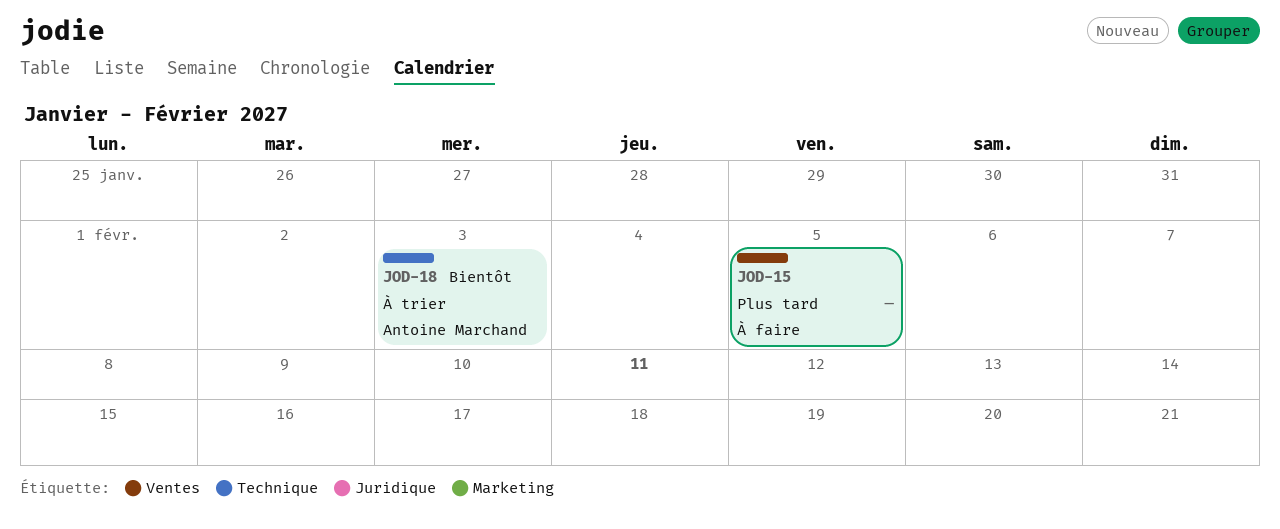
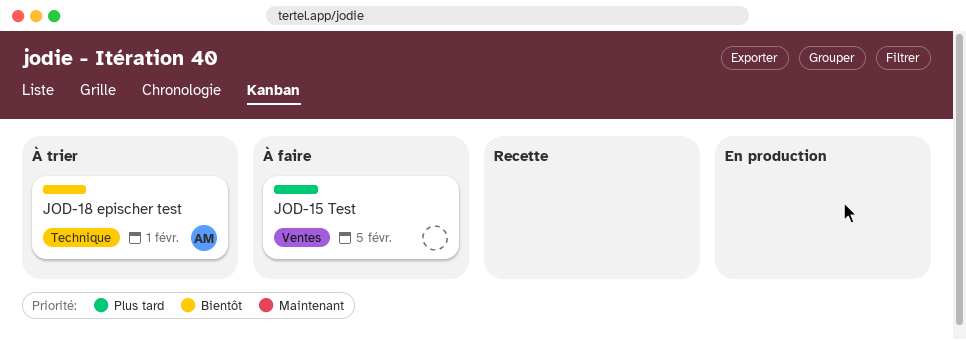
JOD-18, due: Feb 3 -> Feb 1

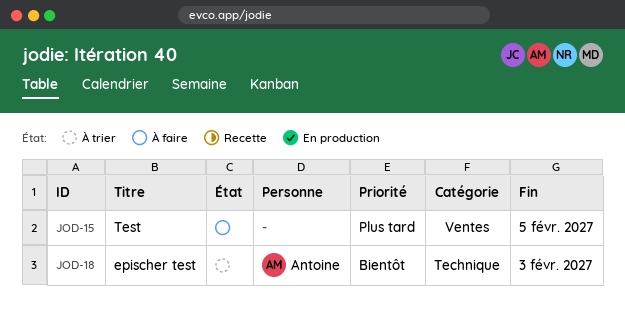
JOD-18, due: Feb 1 -> Feb 3

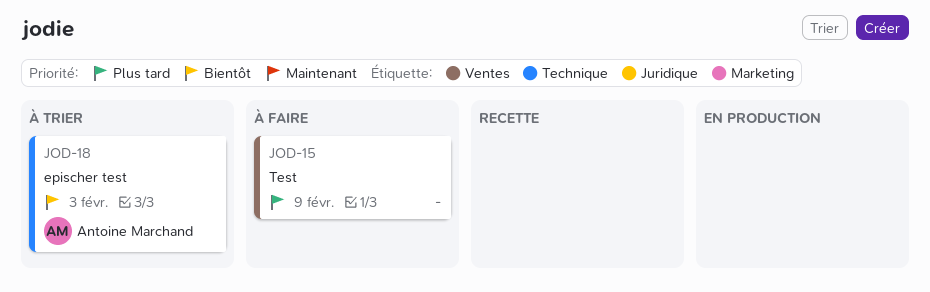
JOD-15, due: Feb 5 -> Feb 9

